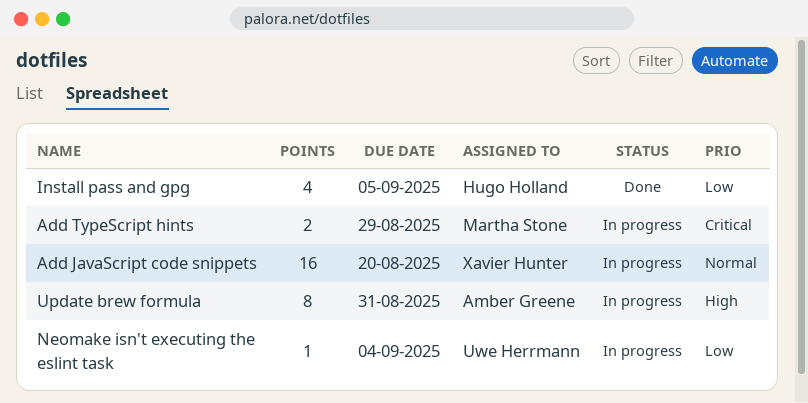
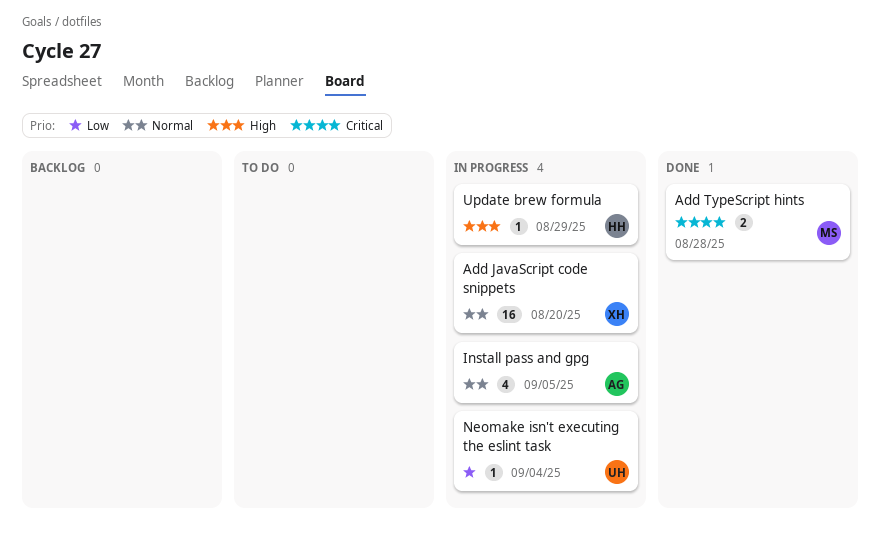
Add TypeScript hints, status: In progress -> Done
Add TypeScript hints, due: Aug 29 -> Aug 28
Install pass and gpg, status: Done -> In progress
Install pass and gpg, owner: Hugo Holland -> Amber Greene
Install pass and gpg, priority: Low -> Normal
Update brew formula, owner: Amber Greene -> Hugo Holland
Update brew formula, estimate: 8 -> 1
Update brew formula, due: Aug 31 -> Aug 29

